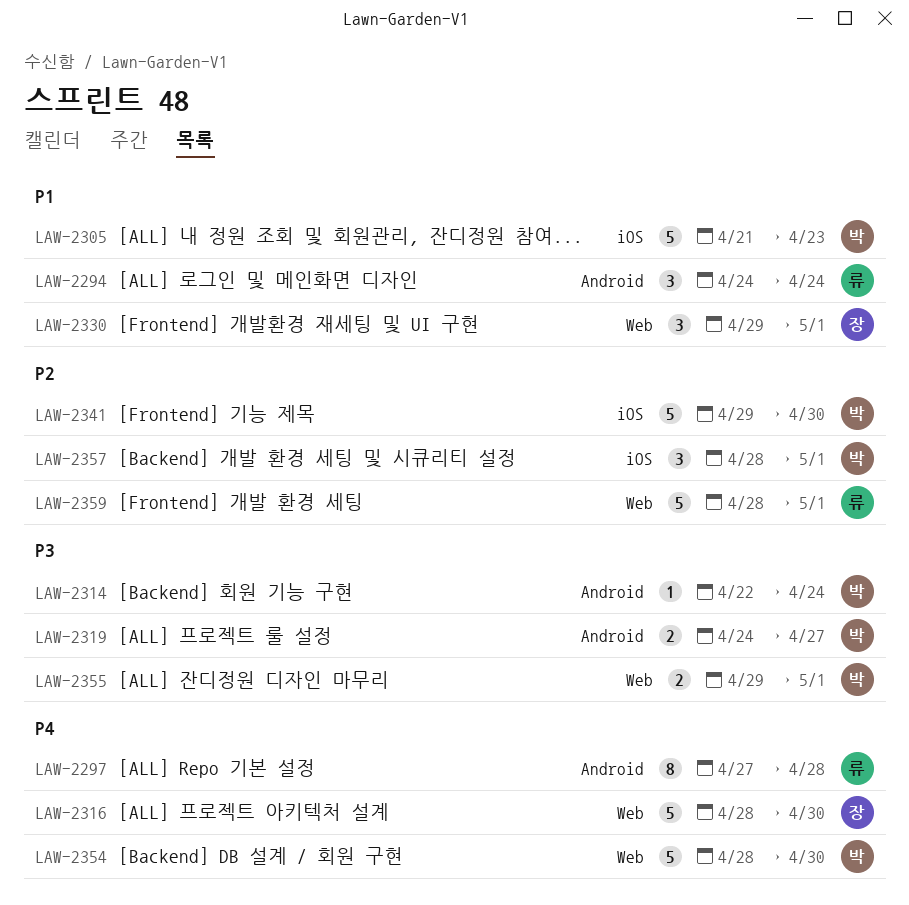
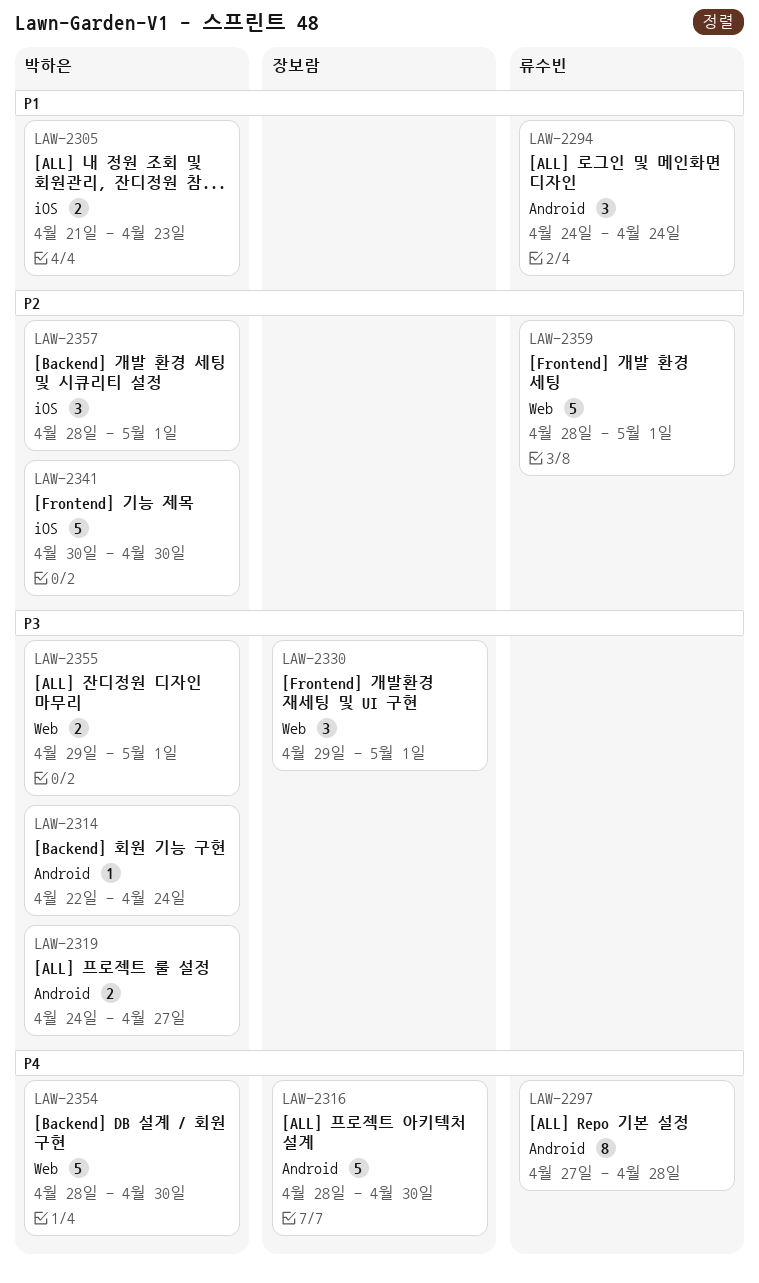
LAW-2305, estimate: 5 -> 2
LAW-2316, label: Web -> Android
LAW-2330, priority: P1 -> P3
LAW-2341, start: Apr 29 -> Apr 30

